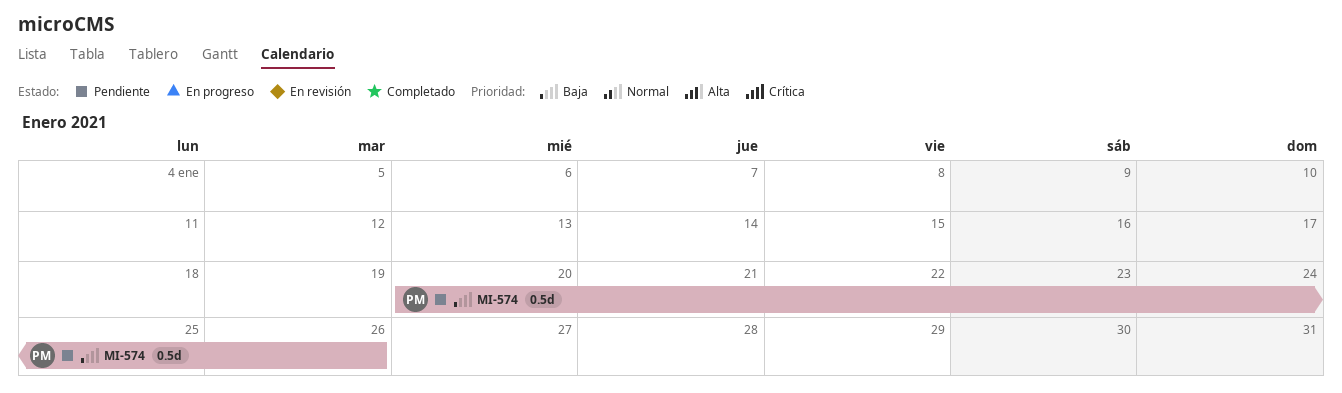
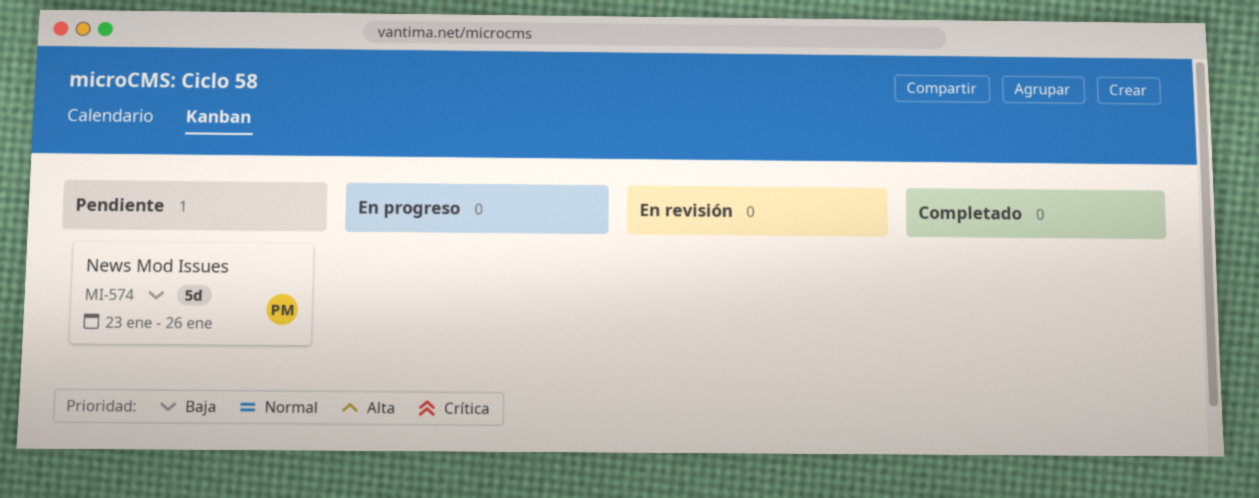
MI-574, estimate: 0.5d -> 5d
MI-574, start: Jan 20 -> Jan 23

